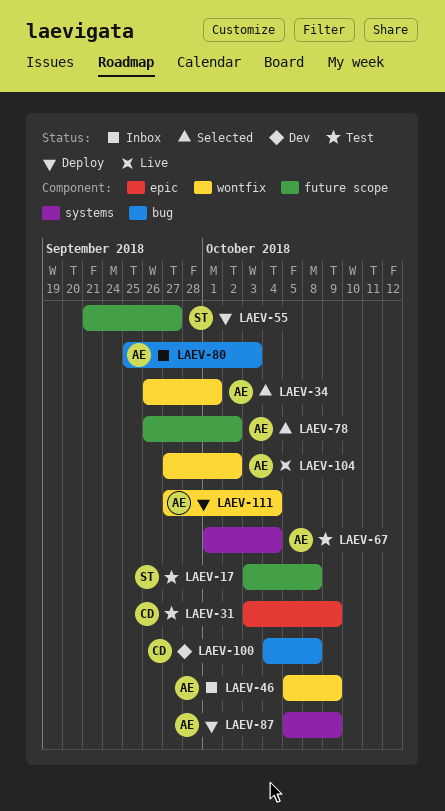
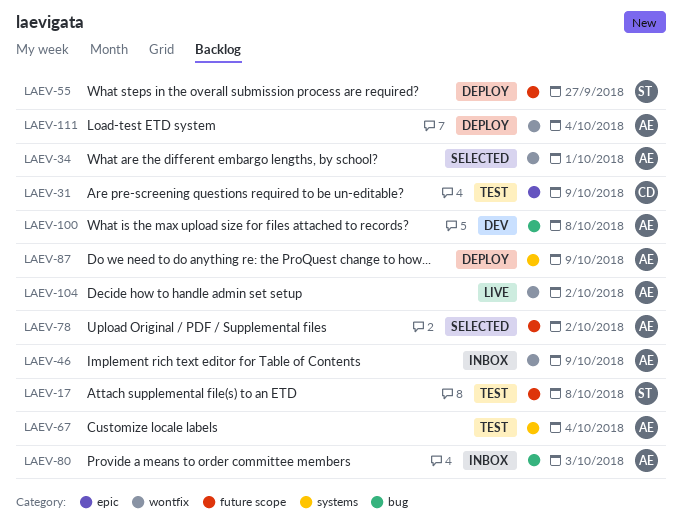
LAEV-100, owner: CD -> AE

